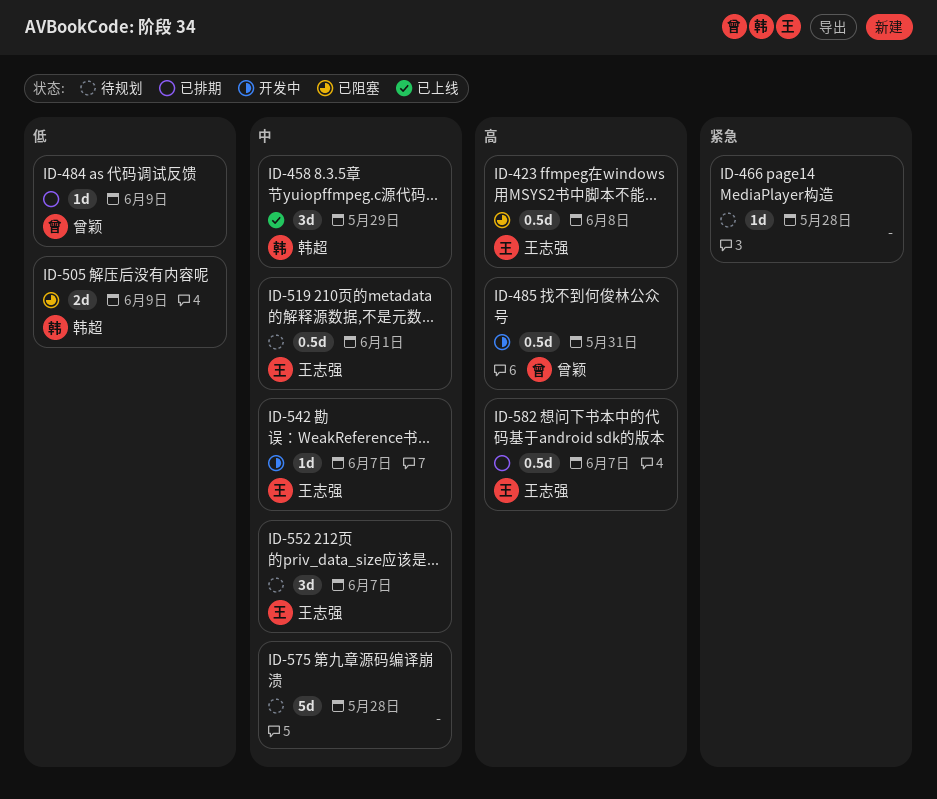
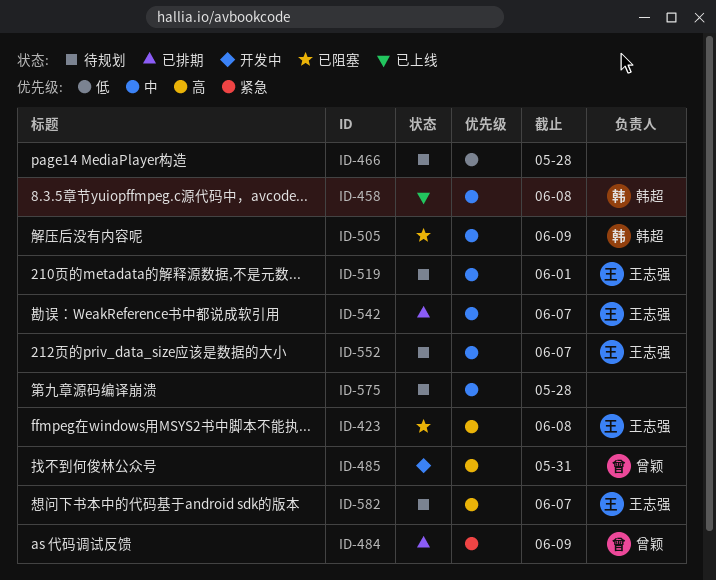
ID-458, due: May 29 -> Jun 8
ID-466, priority: 紧急 -> 低
ID-484, priority: 低 -> 紧急
ID-505, priority: 低 -> 中
ID-542, status: 开发中 -> 已排期
ID-582, status: 已排期 -> 待规划

